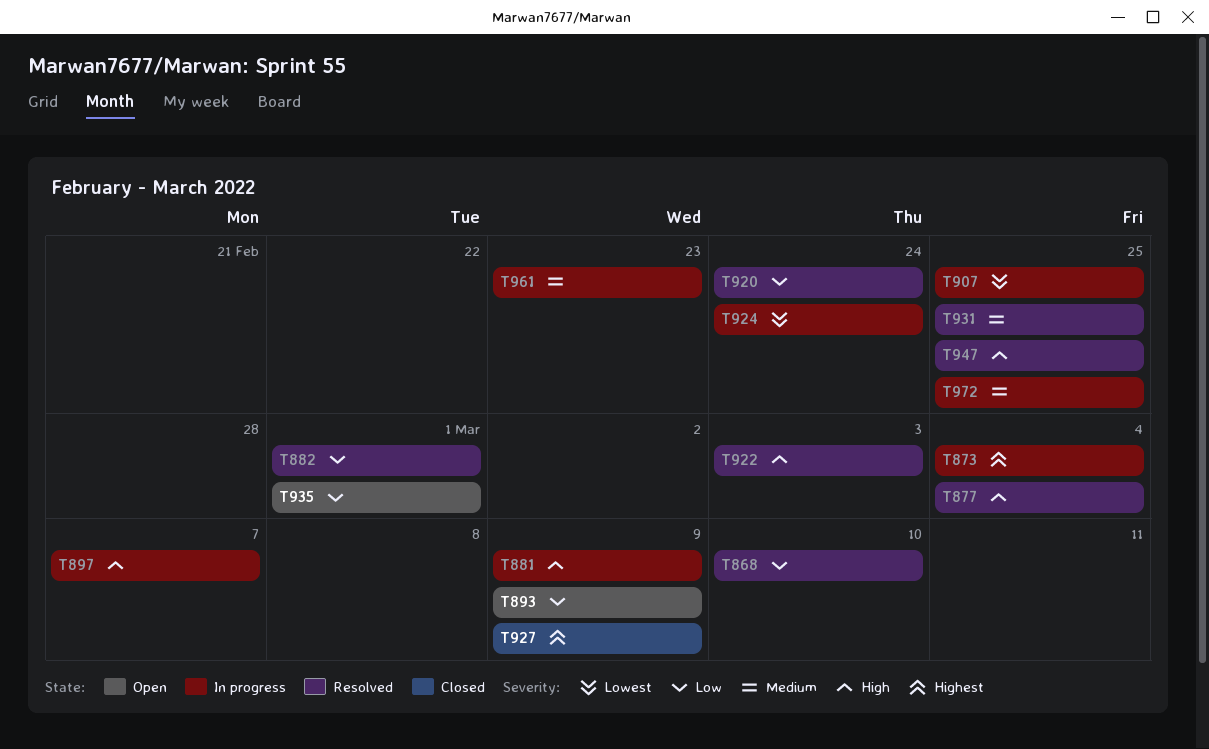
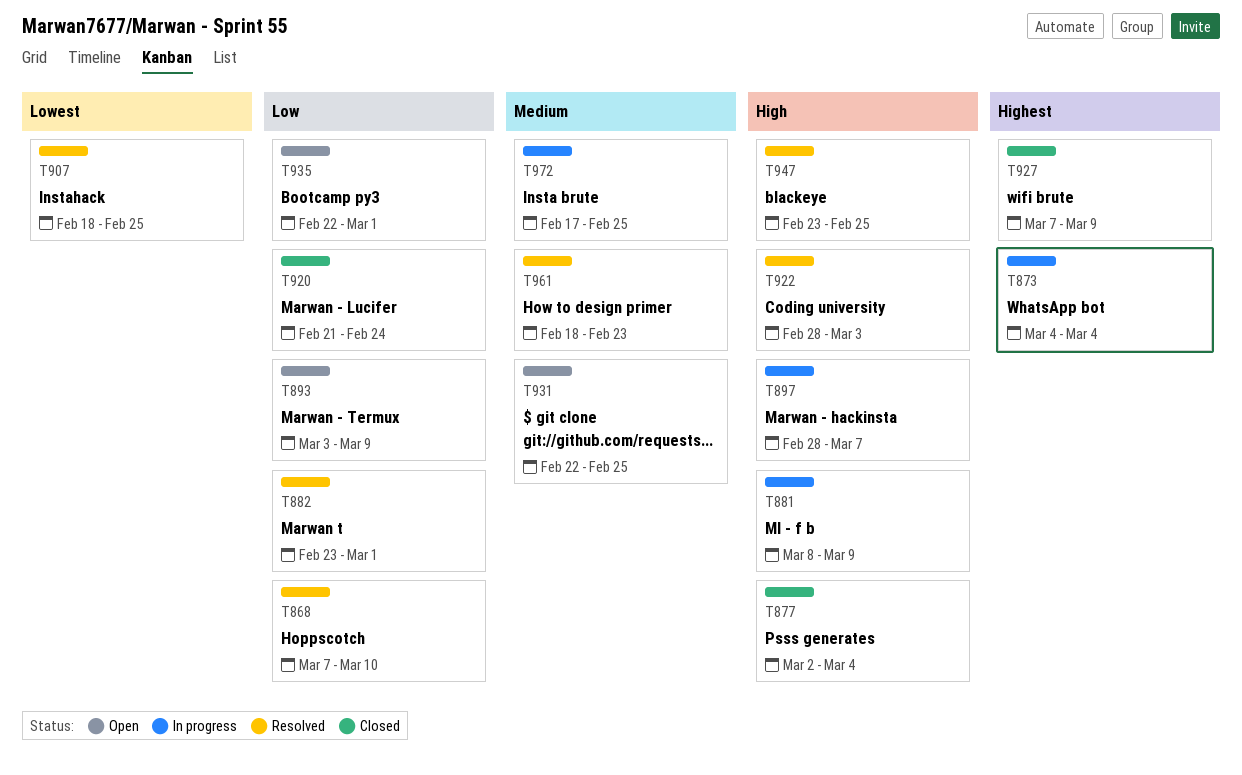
T877, status: Resolved -> Closed
T907, status: In progress -> Resolved
T920, status: Resolved -> Closed
T924: present -> none
T931, status: Resolved -> Open
T961, status: In progress -> Resolved

